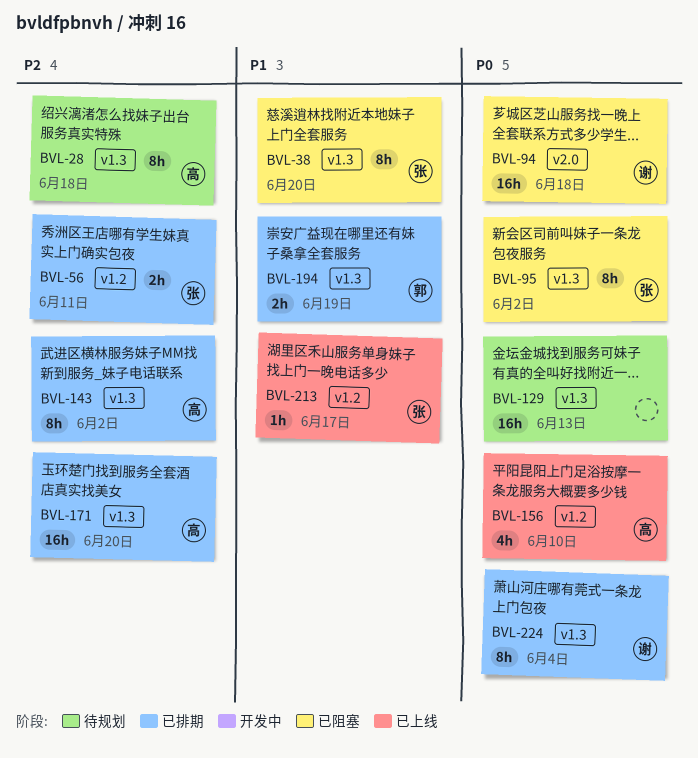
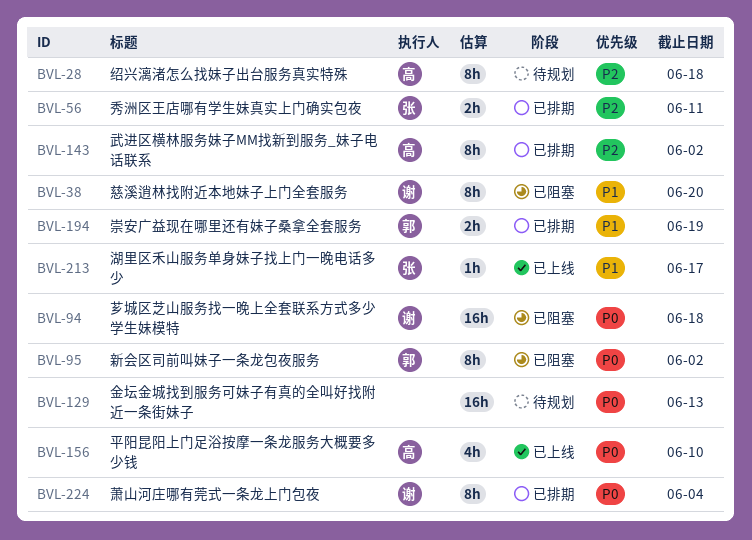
BVL-38, owner: 张 -> 谢
BVL-95, owner: 张 -> 郭
BVL-171: present -> none

